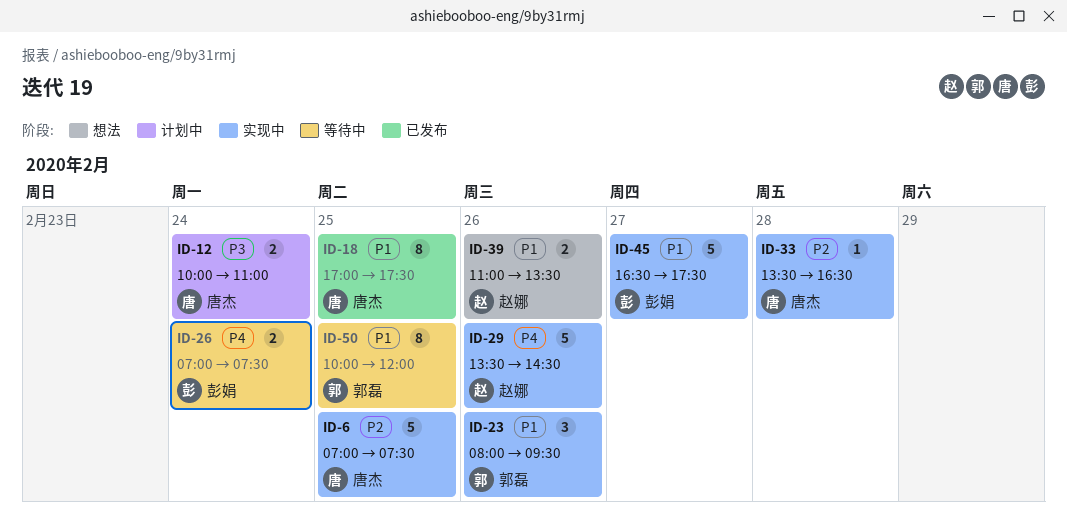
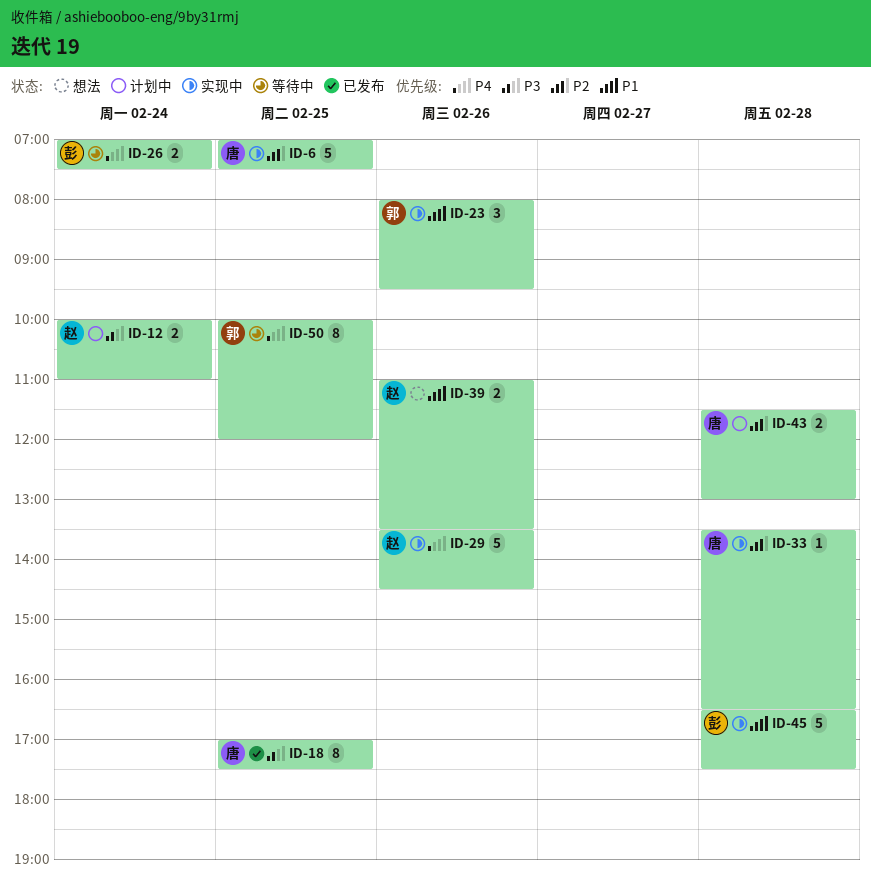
ID-12, owner: 唐杰 -> 赵娜
ID-18, priority: P1 -> P3
ID-43: none -> present
ID-45, day: Feb 27 -> Feb 28
ID-50, priority: P1 -> P4

